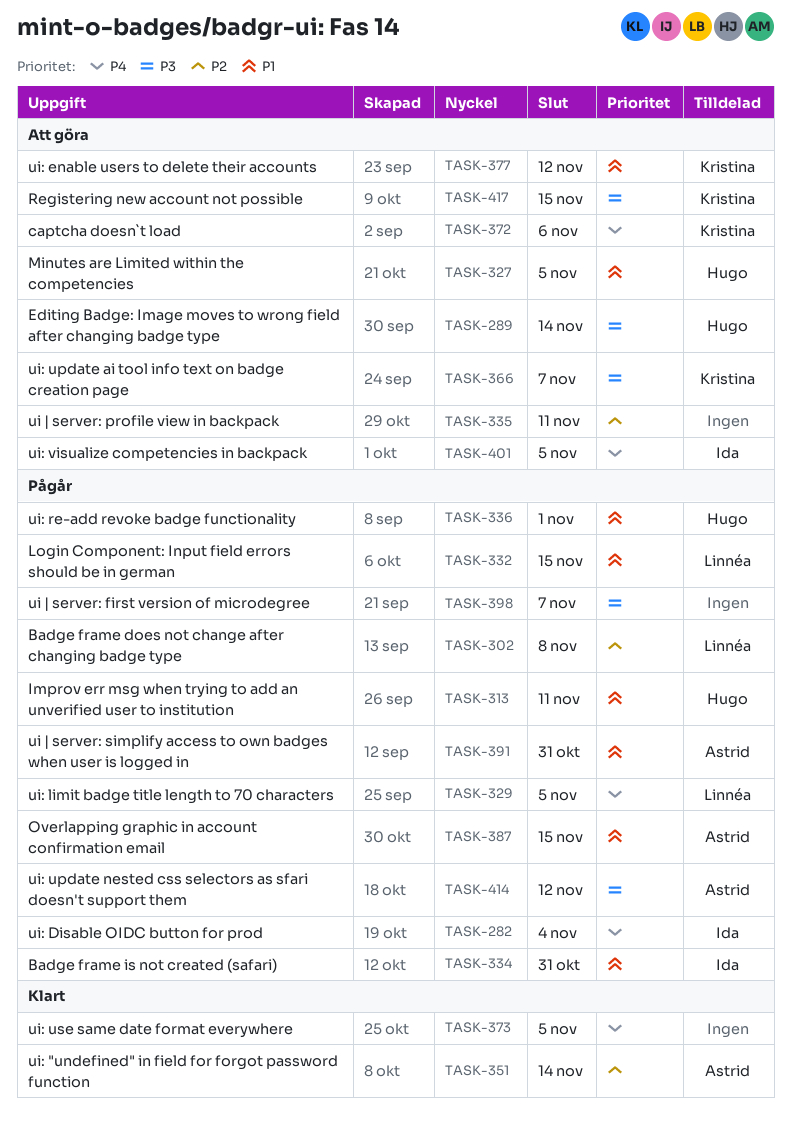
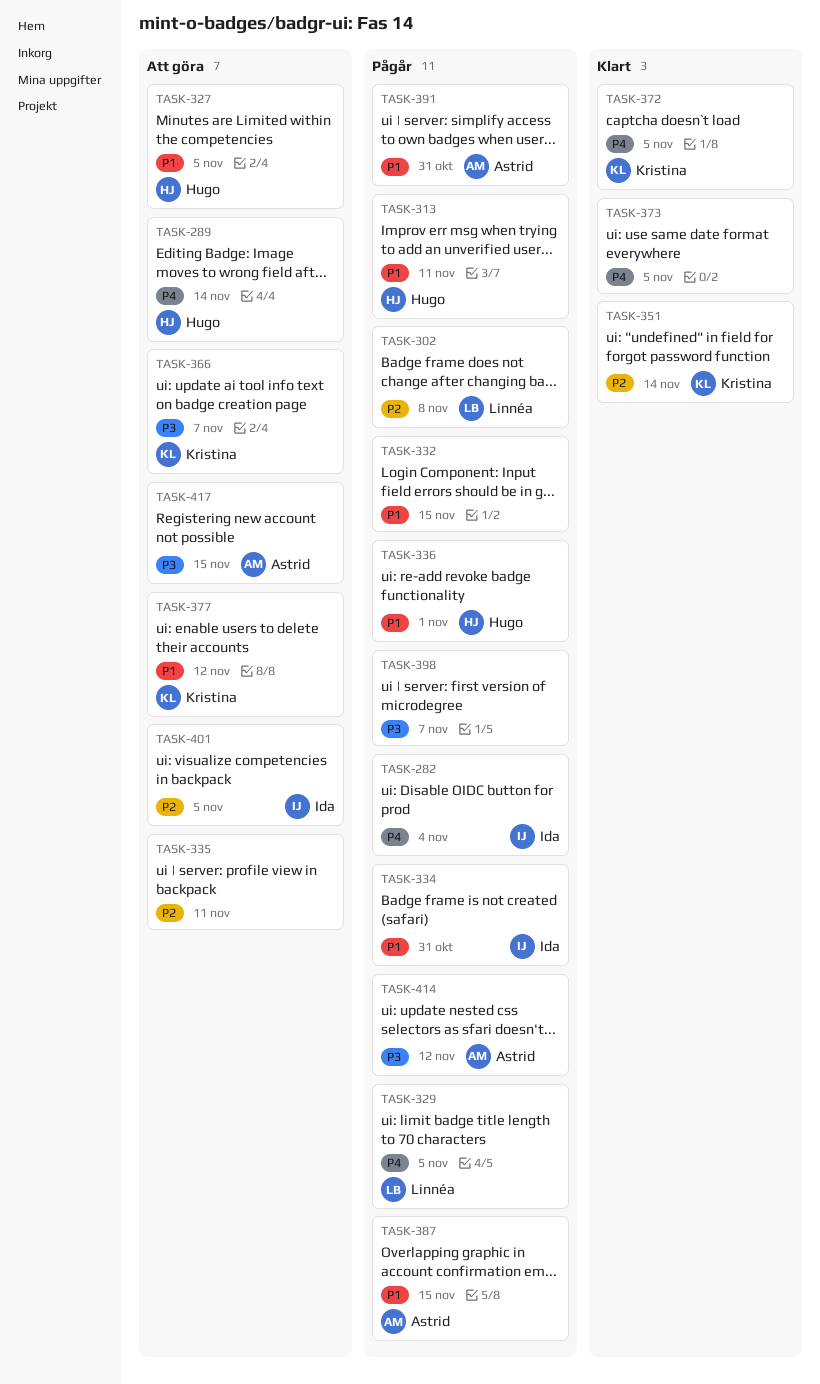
TASK-289, priority: P3 -> P4
TASK-332, owner: Linnéa -> none
TASK-351, owner: Astrid -> Kristina
TASK-372, status: Att göra -> Klart
TASK-372, due: Nov 6 -> Nov 5
TASK-401, priority: P4 -> P2
TASK-417, owner: Kristina -> Astrid

